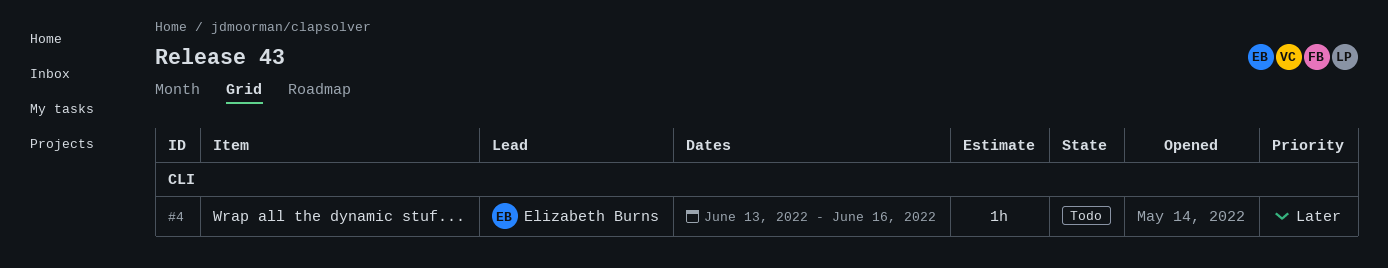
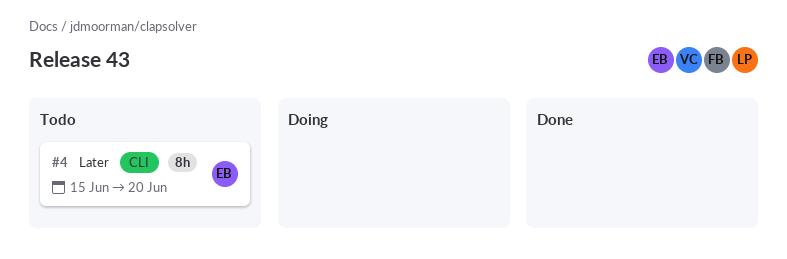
#4, estimate: 1h -> 8h
#4, start: Jun 13 -> Jun 15
#4, due: Jun 16 -> Jun 20

